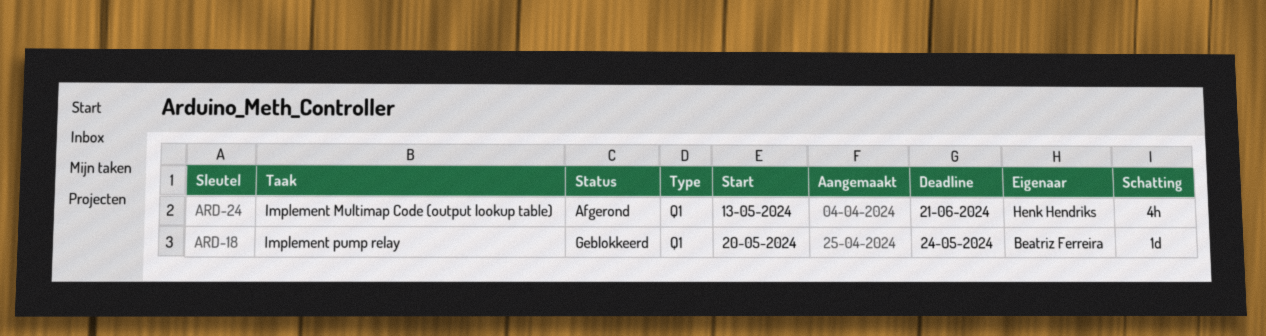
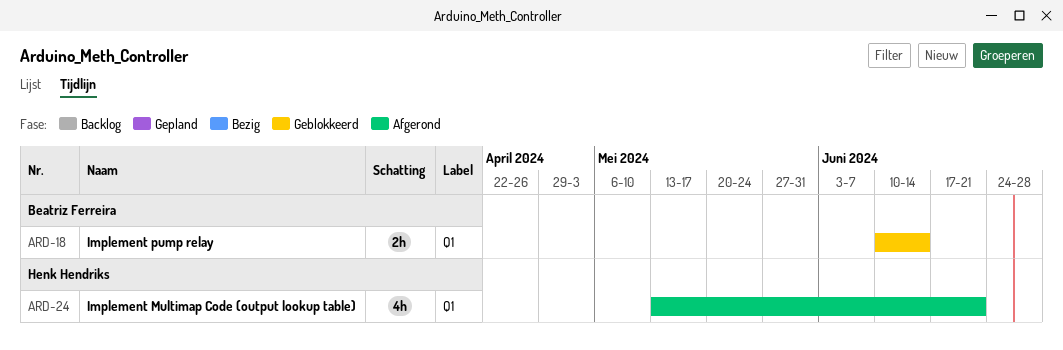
ARD-18, estimate: 1d -> 2h
ARD-18, start: May 20 -> Jun 10
ARD-18, due: May 24 -> Jun 14

